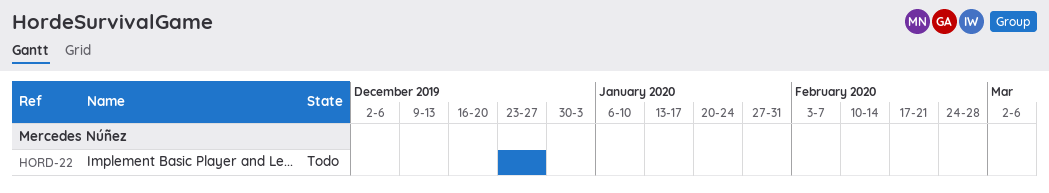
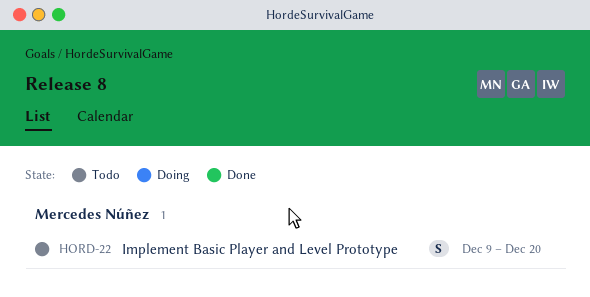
HORD-22, start: Dec 23 -> Dec 9
HORD-22, due: Dec 27 -> Dec 20

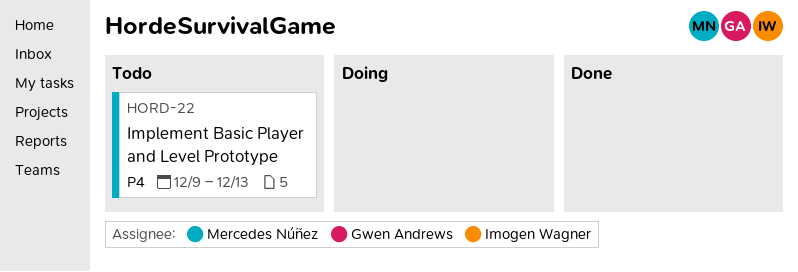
HORD-22, due: Dec 20 -> Dec 13

